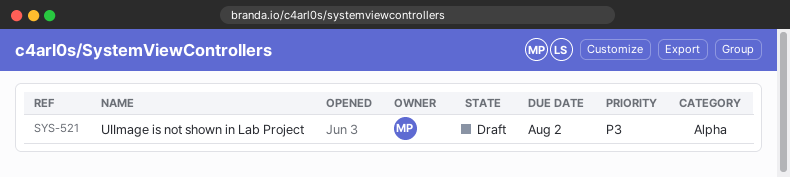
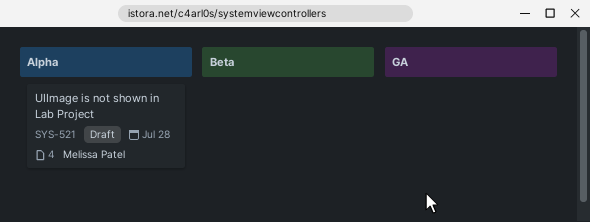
SYS-521, due: Aug 2 -> Jul 28

